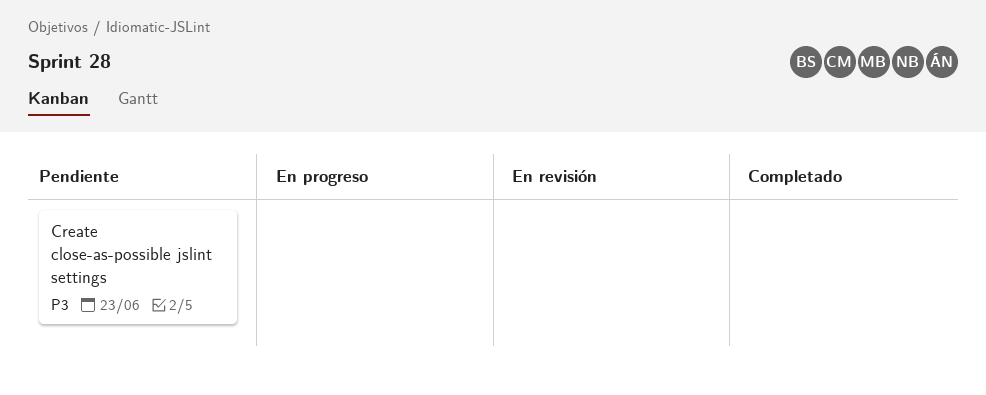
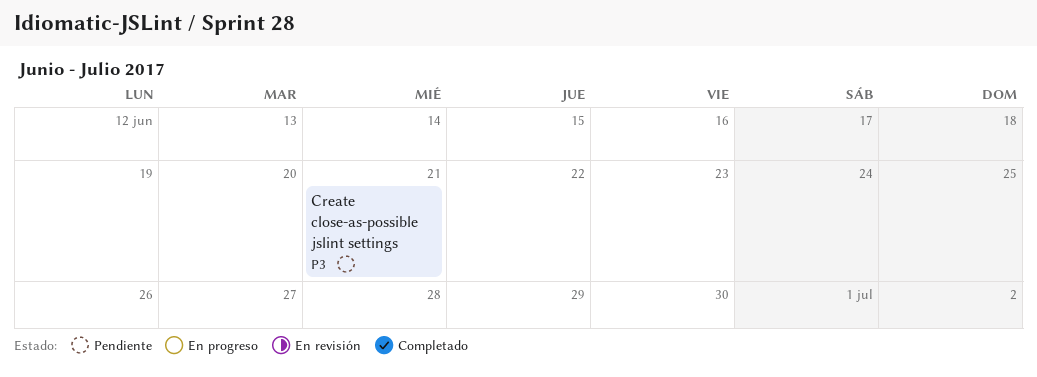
Create close-as-possible jslint settings, due: Jun 23 -> Jun 21

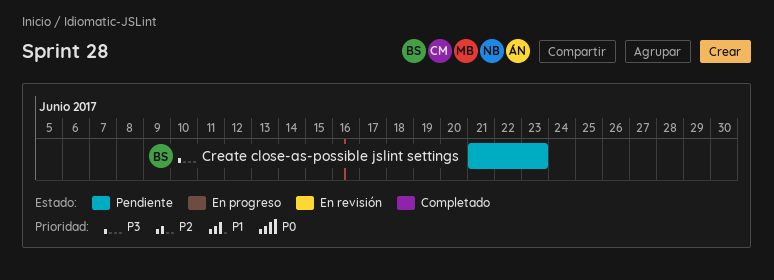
Create close-as-possible jslint settings, due: Jun 21 -> Jun 23

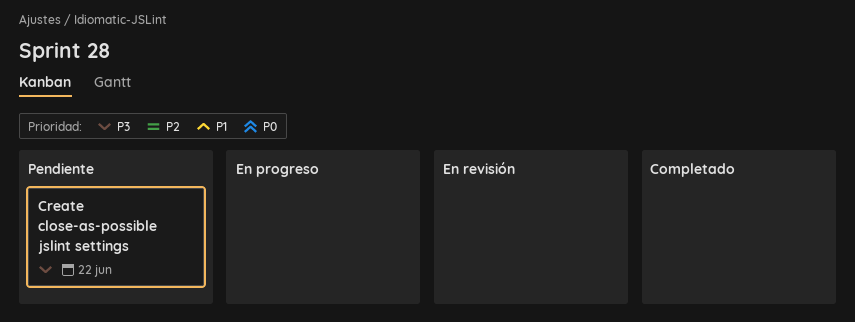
Create close-as-possible jslint settings, due: Jun 23 -> Jun 22

